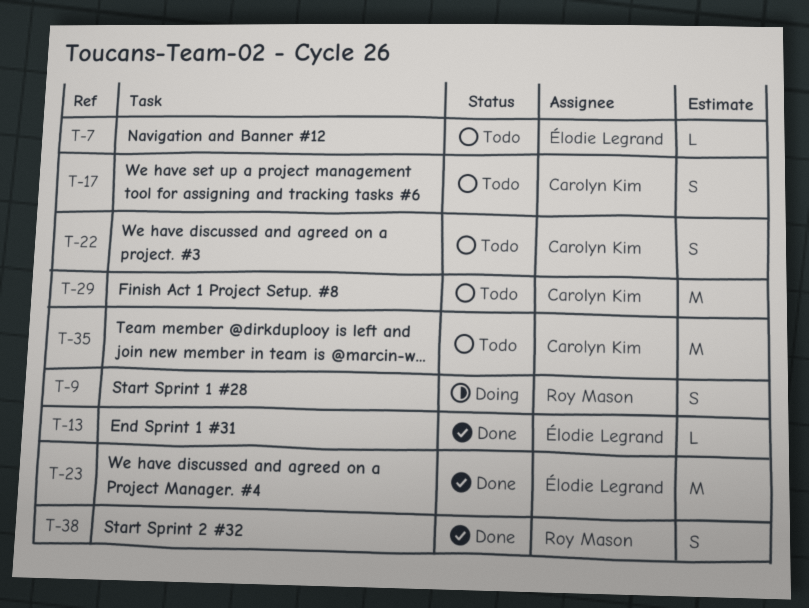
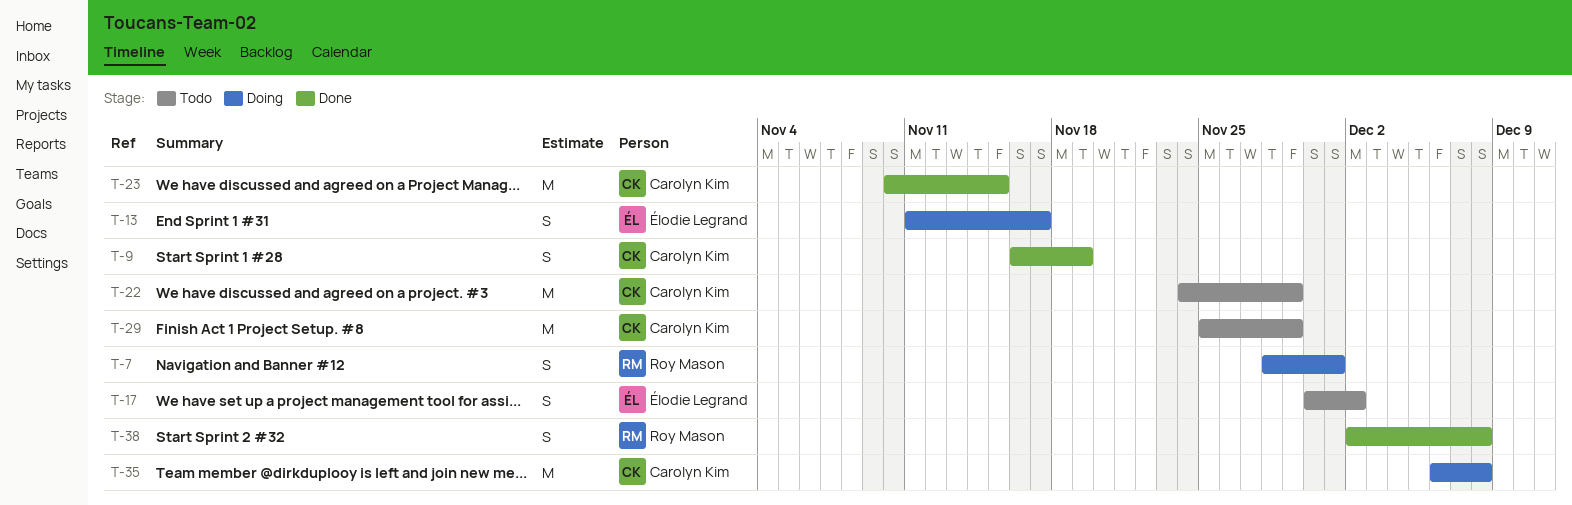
T-7, status: Todo -> Doing
T-7, owner: Élodie Legrand -> Roy Mason
T-7, estimate: L -> S
T-9, status: Doing -> Done
T-9, owner: Roy Mason -> Carolyn Kim
T-13, status: Done -> Doing
T-13, estimate: L -> S
T-17, owner: Carolyn Kim -> Élodie Legrand
T-22, estimate: S -> M
T-23, owner: Élodie Legrand -> Carolyn Kim
T-35, status: Todo -> Doing

